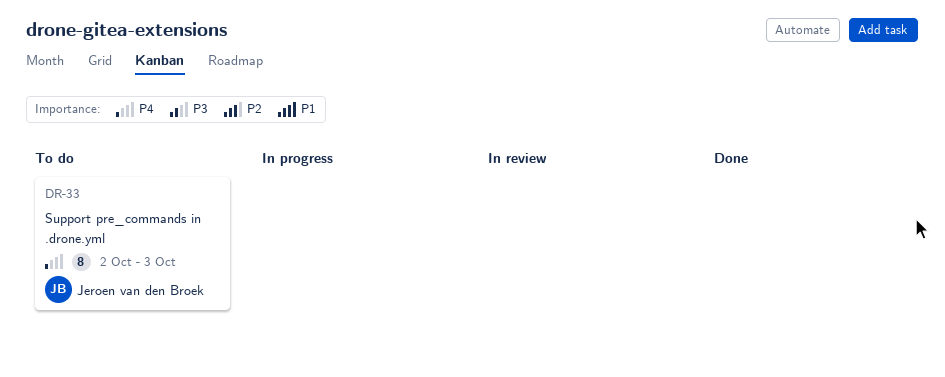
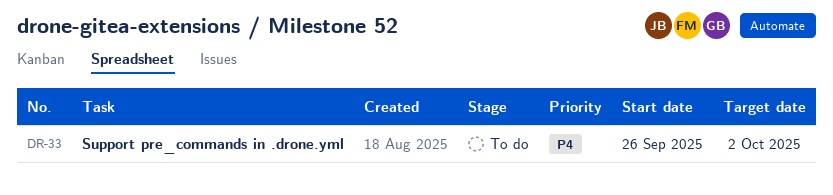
DR-33, start: Oct 2 -> Sep 26
DR-33, due: Oct 3 -> Oct 2

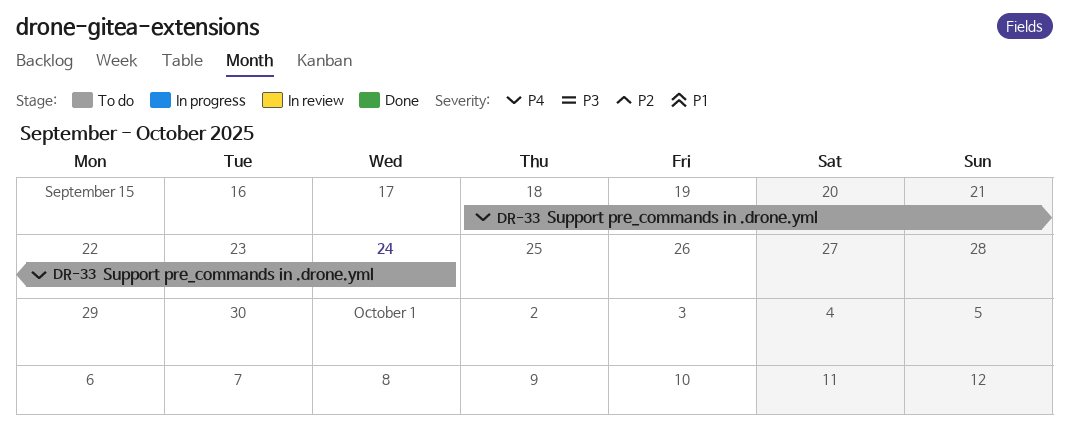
DR-33, start: Sep 26 -> Sep 18
DR-33, due: Oct 2 -> Sep 24

